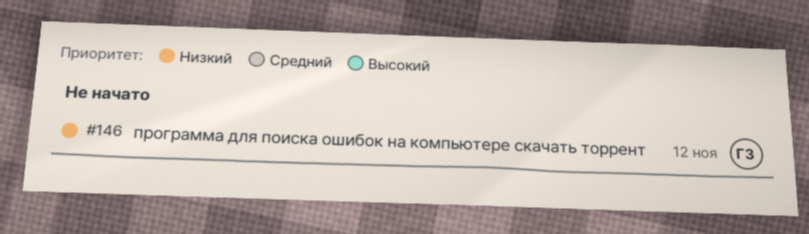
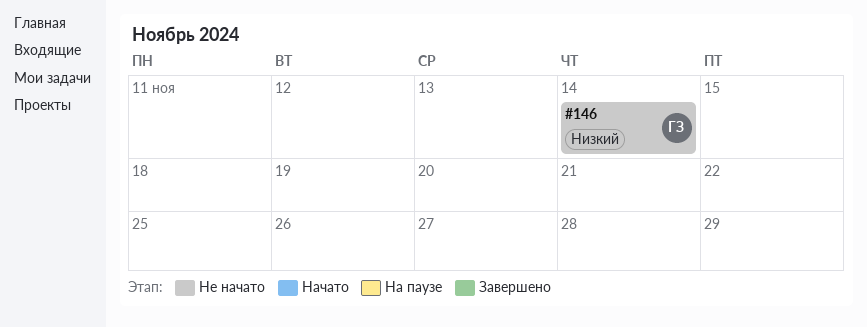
#146, due: Nov 12 -> Nov 14

